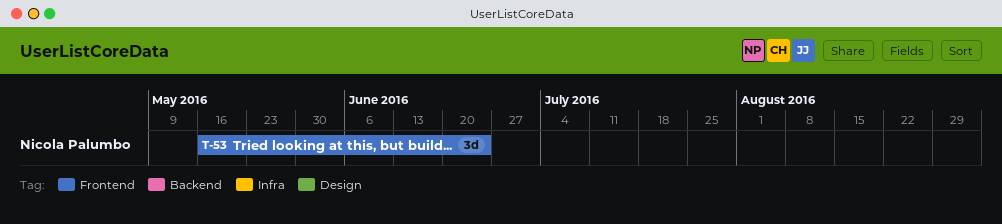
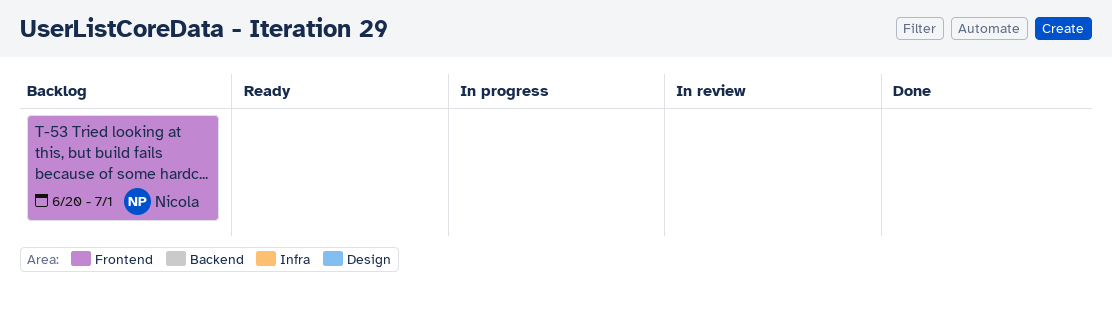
T-53, start: May 16 -> Jun 20
T-53, due: Jun 24 -> Jul 1

